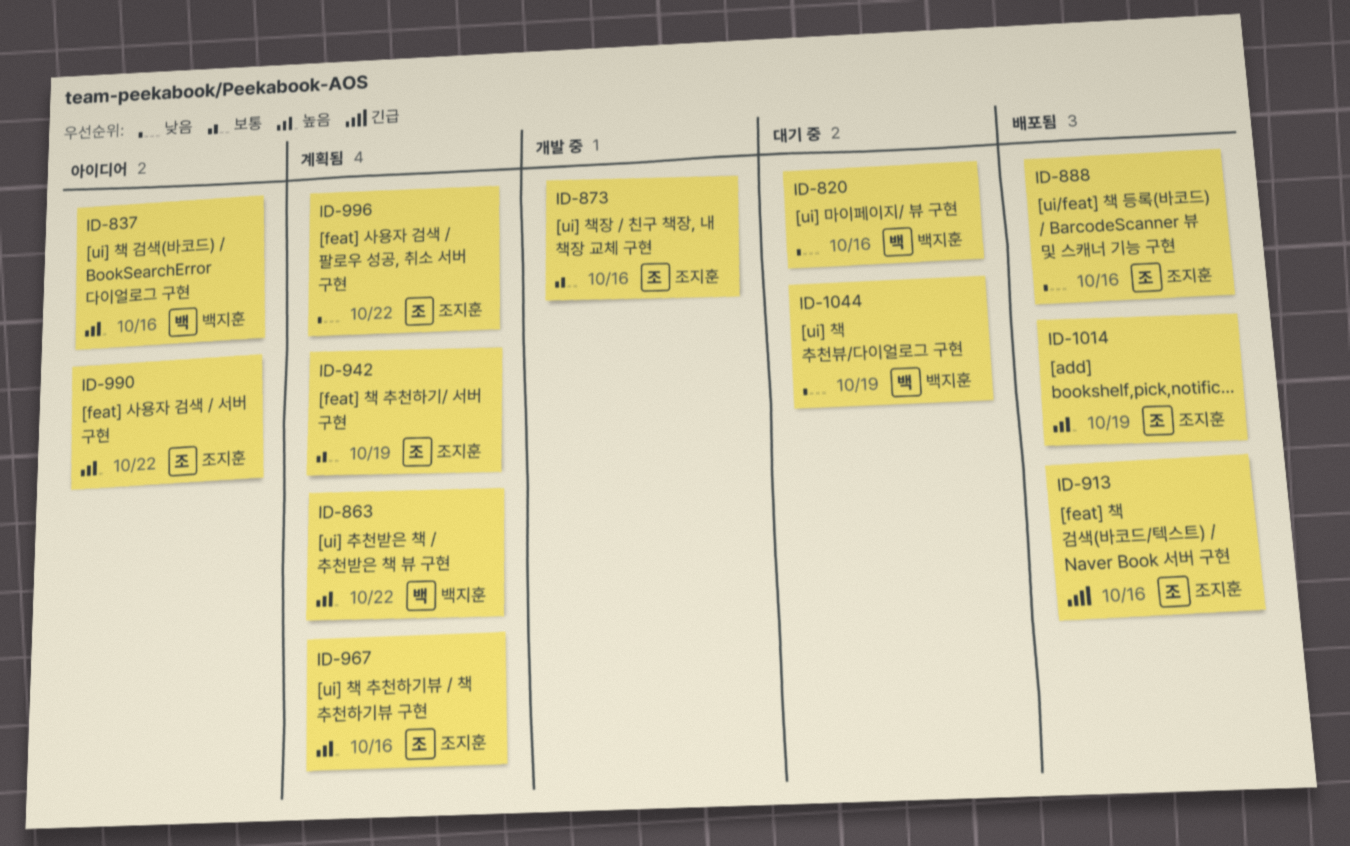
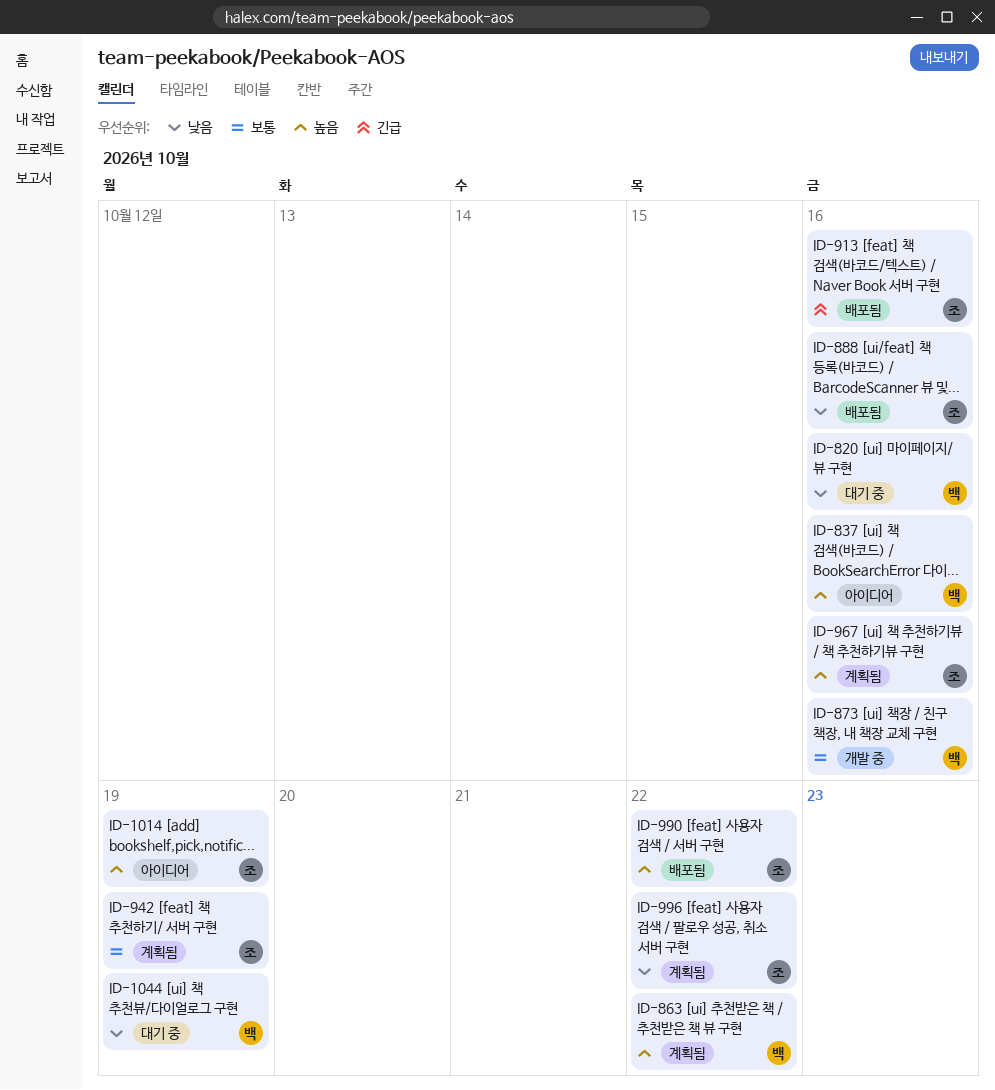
ID-873, owner: 조지훈 -> 백지훈
ID-990, status: 아이디어 -> 배포됨
ID-1014, status: 배포됨 -> 아이디어

